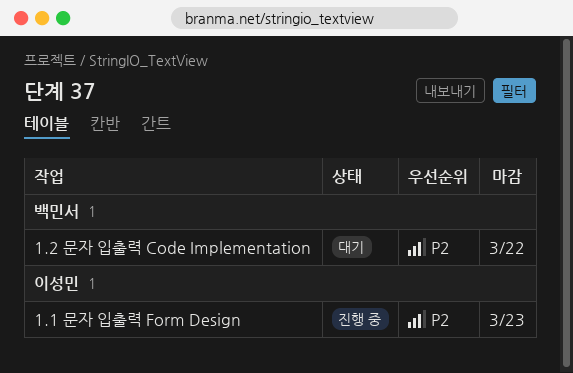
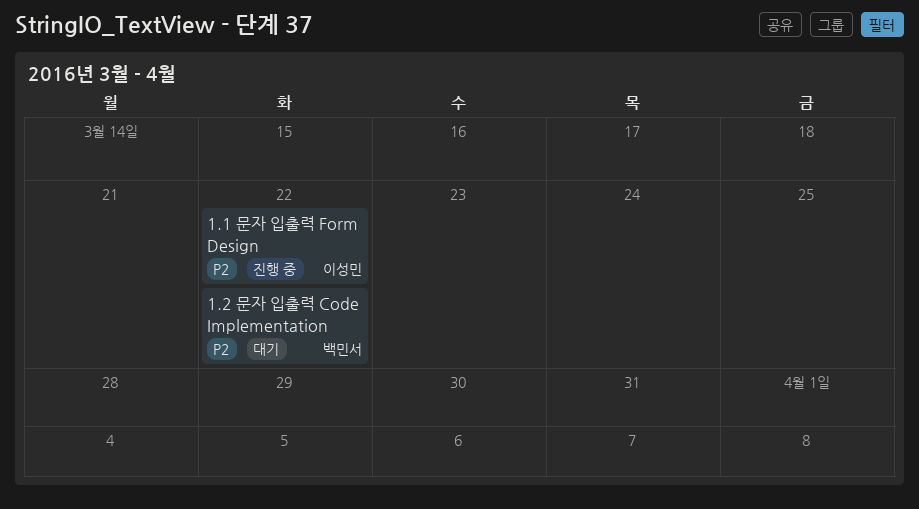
1.1 문자 입출력 Form Design, due: Mar 23 -> Mar 22

